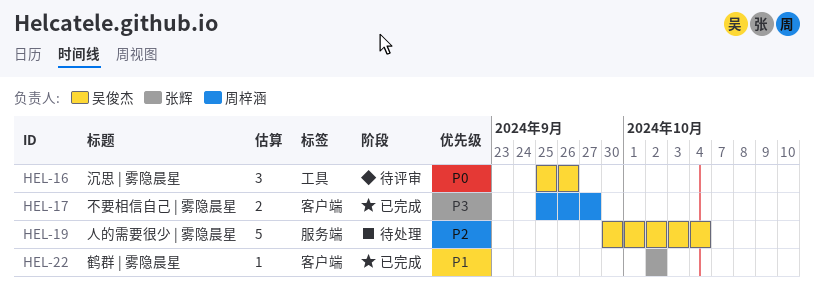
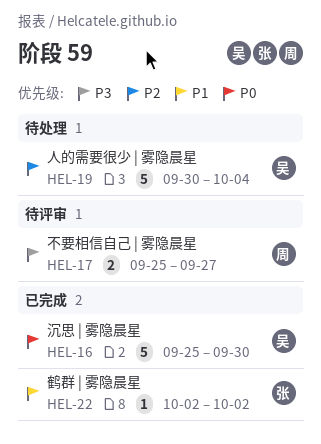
HEL-16, status: 待评审 -> 已完成
HEL-16, estimate: 3 -> 5
HEL-16, due: Sep 26 -> Sep 30
HEL-17, status: 已完成 -> 待评审

